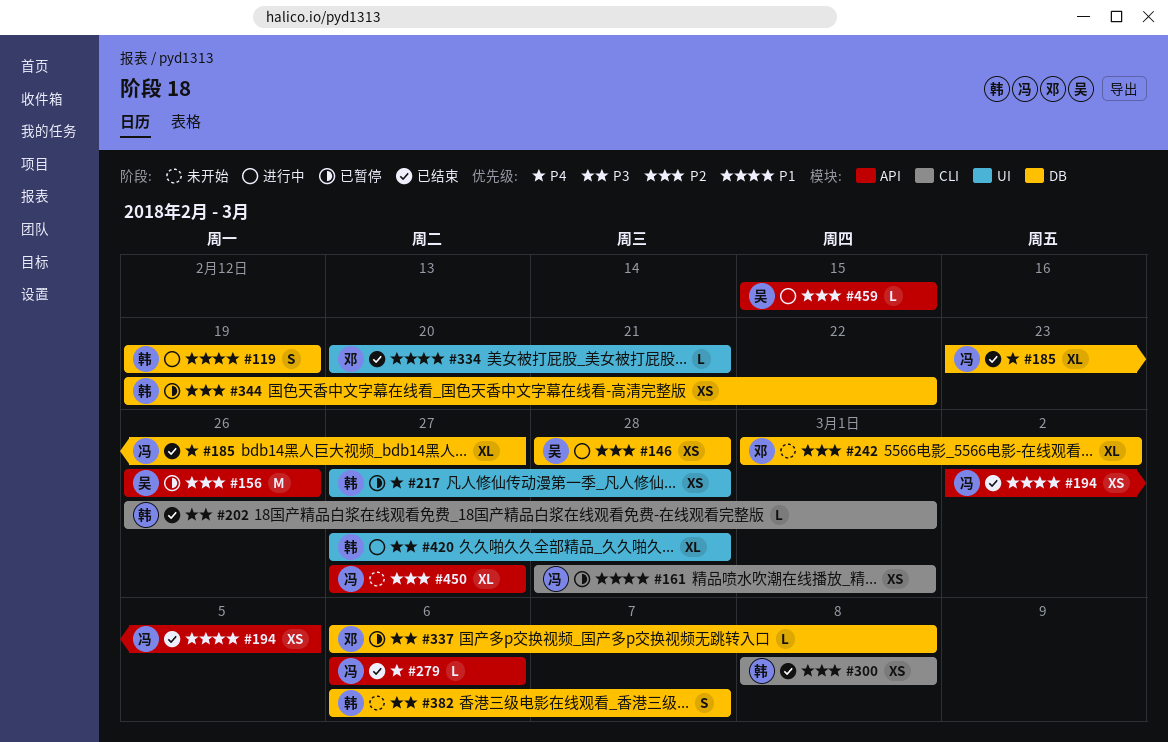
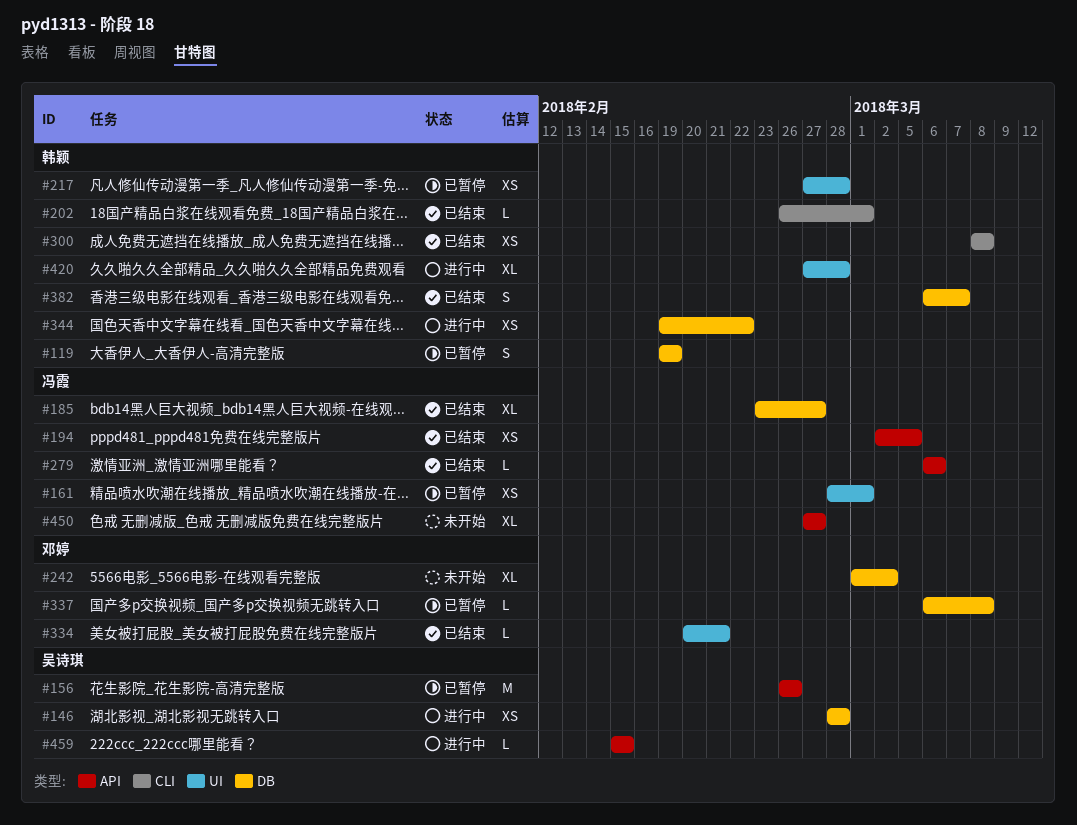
#119, status: 进行中 -> 已暂停
#161, label: CLI -> UI
#344, status: 已暂停 -> 进行中
#382, status: 未开始 -> 已结束

